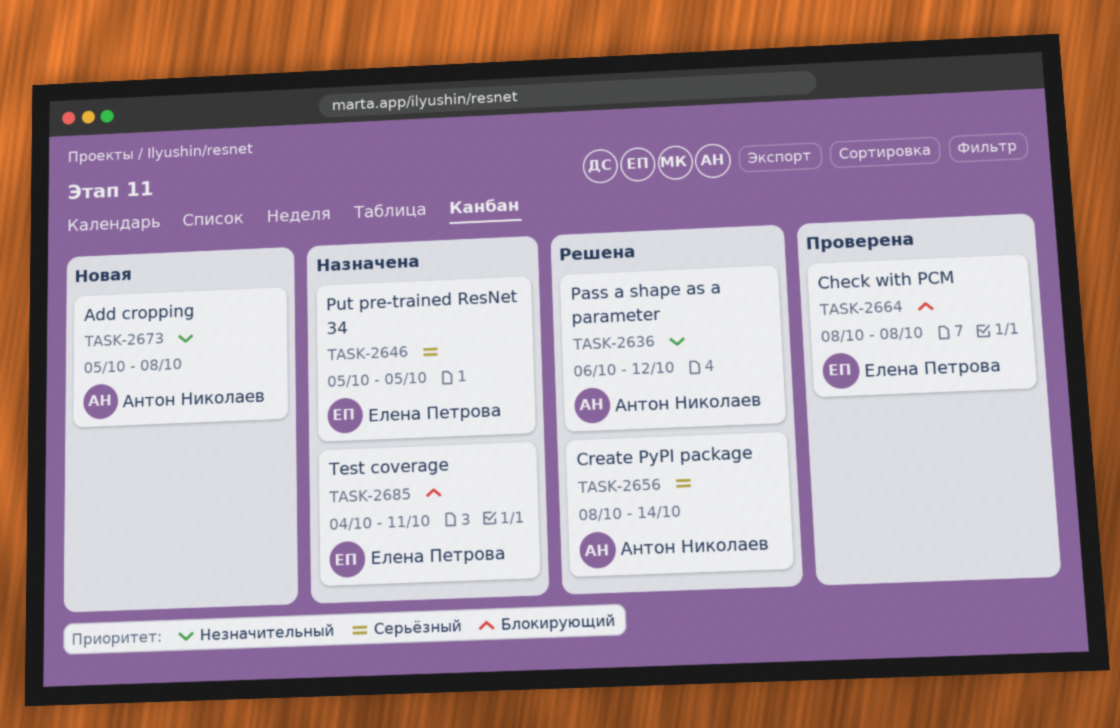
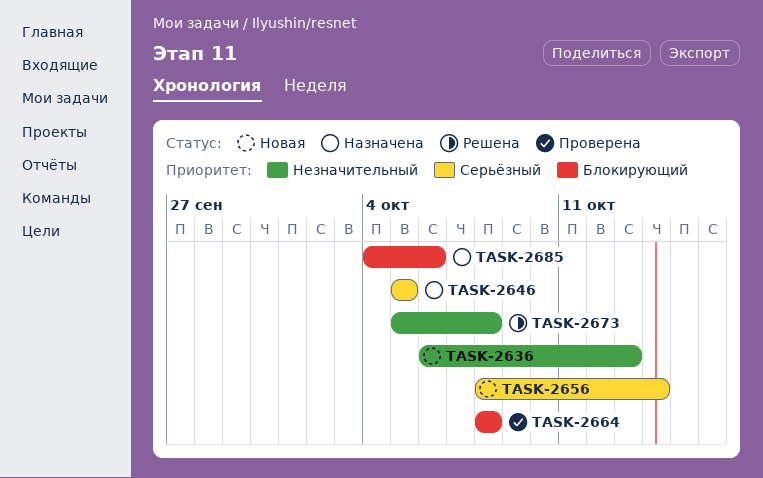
TASK-2636, status: Решена -> Новая
TASK-2636, due: Oct 12 -> Oct 13
TASK-2656, status: Решена -> Новая
TASK-2673, status: Новая -> Решена
TASK-2685, due: Oct 11 -> Oct 6

